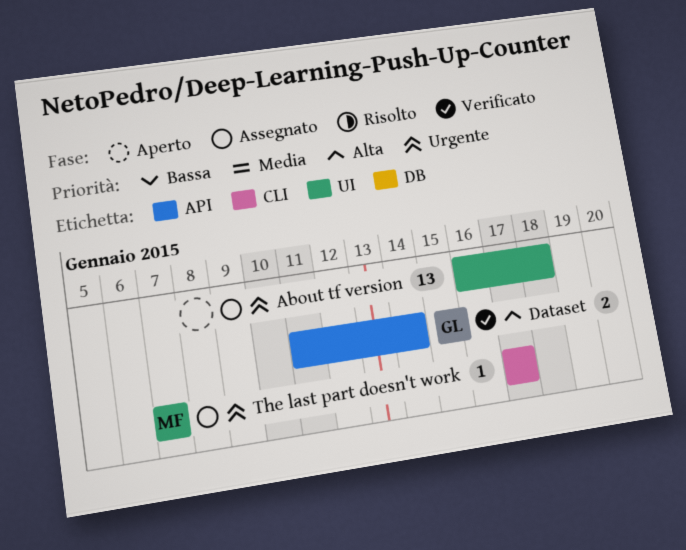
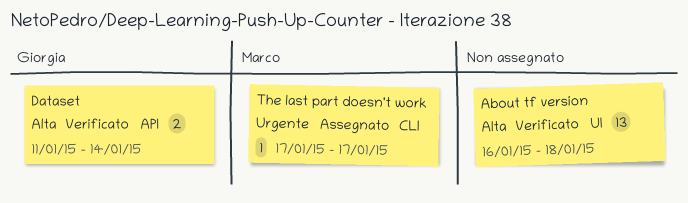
About tf version, status: Assegnato -> Verificato
About tf version, priority: Urgente -> Alta

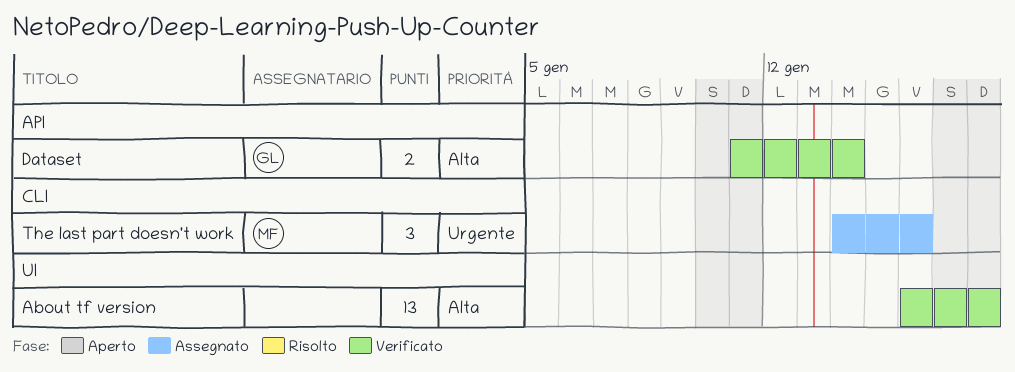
The last part doesn't work, estimate: 1 -> 3
The last part doesn't work, start: Jan 17 -> Jan 14
The last part doesn't work, due: Jan 17 -> Jan 16

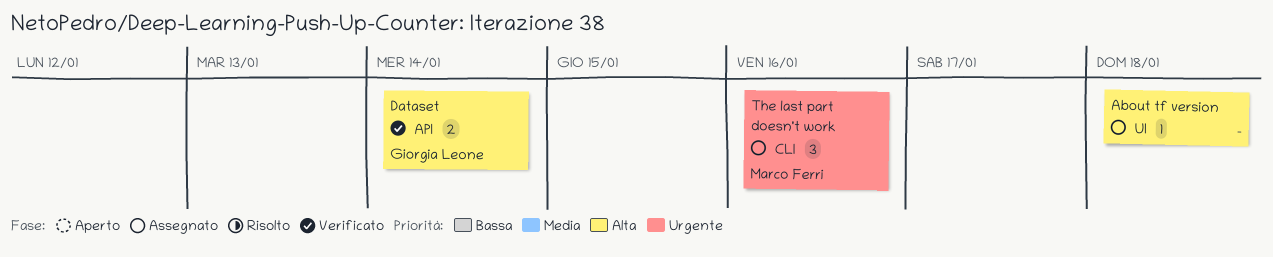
About tf version, status: Verificato -> Assegnato
About tf version, estimate: 13 -> 1

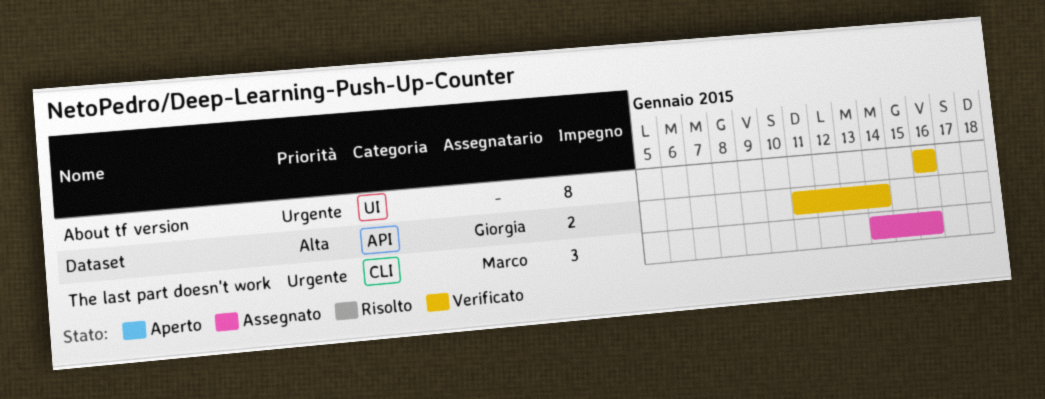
About tf version, status: Assegnato -> Verificato
About tf version, priority: Alta -> Urgente
About tf version, estimate: 1 -> 8
About tf version, due: Jan 18 -> Jan 16

